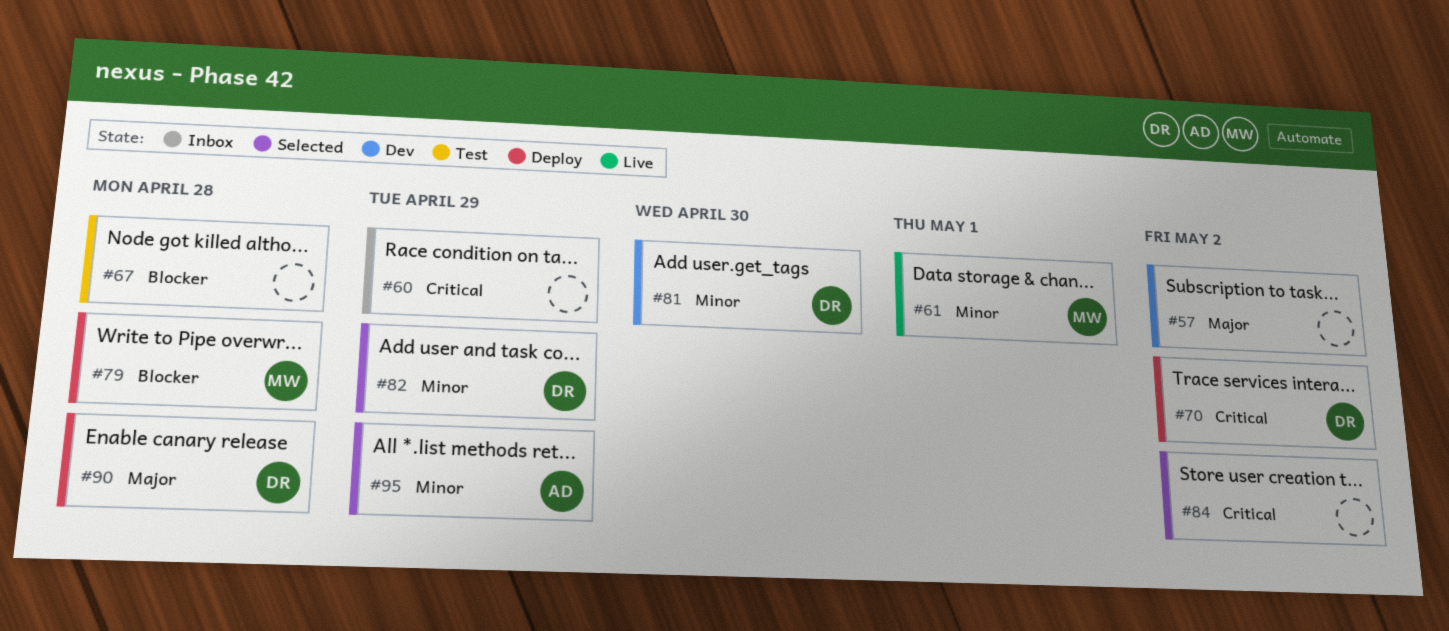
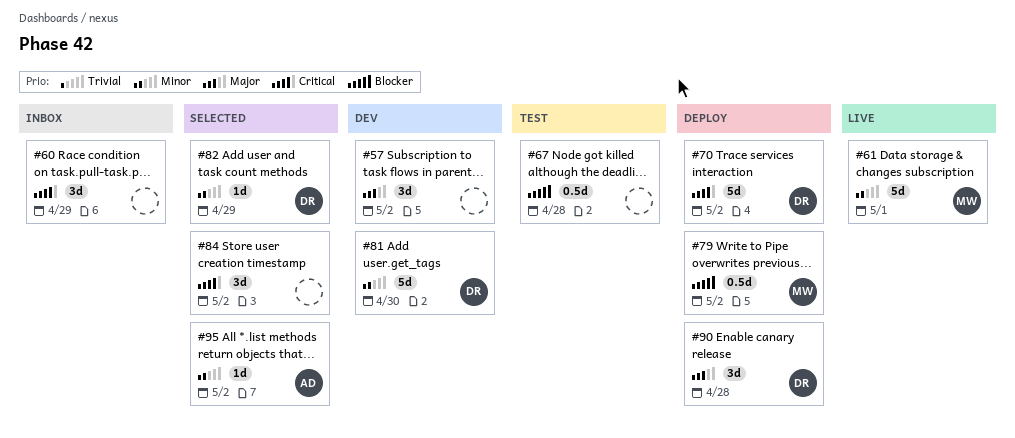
#79, due: Apr 28 -> May 2
#95, due: Apr 29 -> May 2

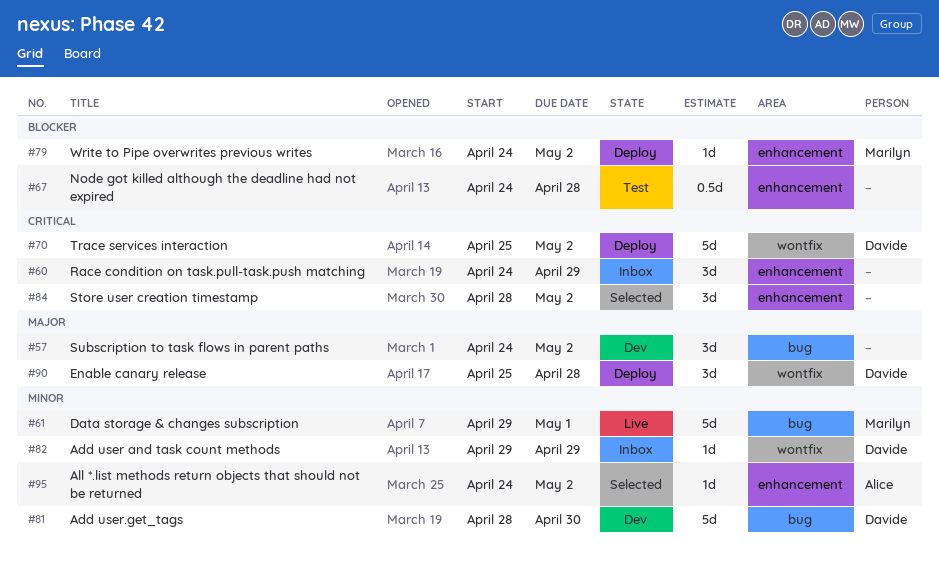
#79, estimate: 0.5d -> 1d
#82, status: Selected -> Inbox

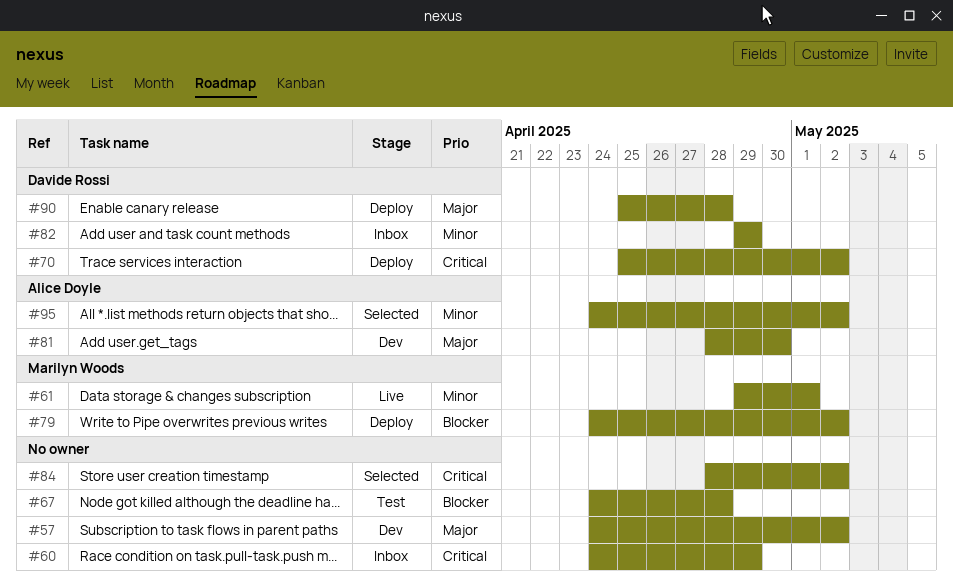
#81, owner: Davide Rossi -> Alice Doyle
#81, priority: Minor -> Major

